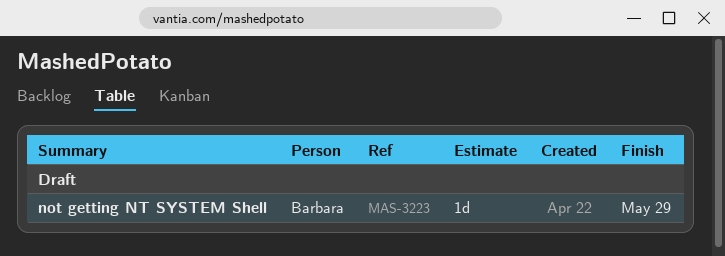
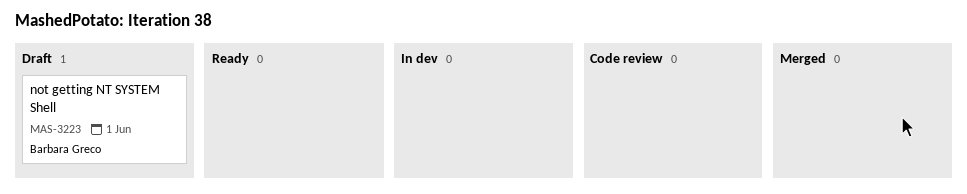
MAS-3223, due: May 29 -> Jun 1

